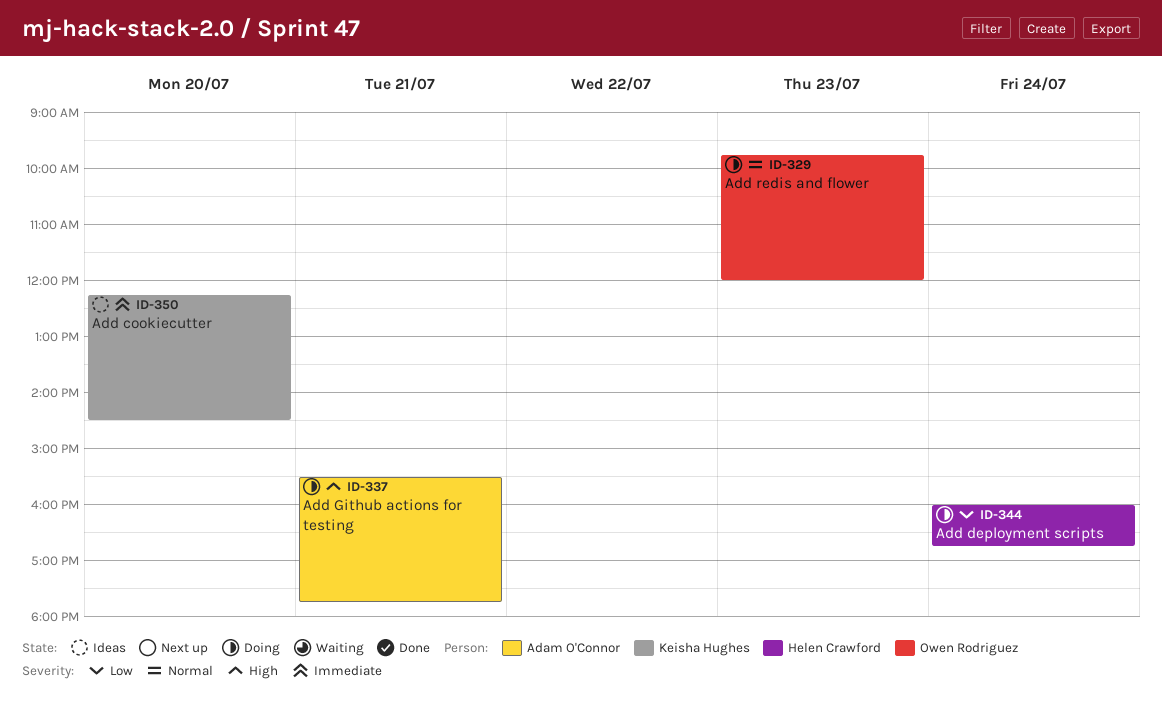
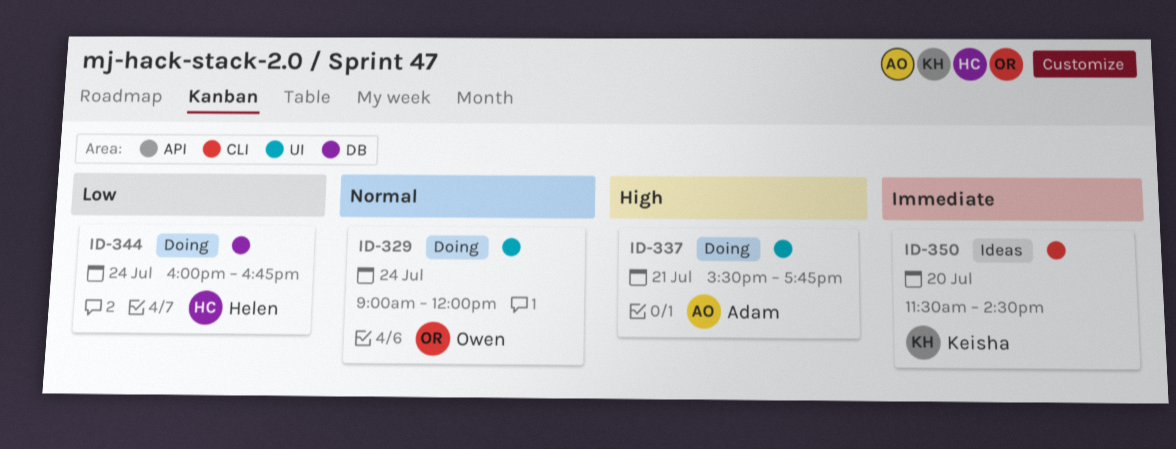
ID-329, day: Jul 23 -> Jul 24
ID-329, begins: 09:45 -> 09:00
ID-350, begins: 12:15 -> 11:30

